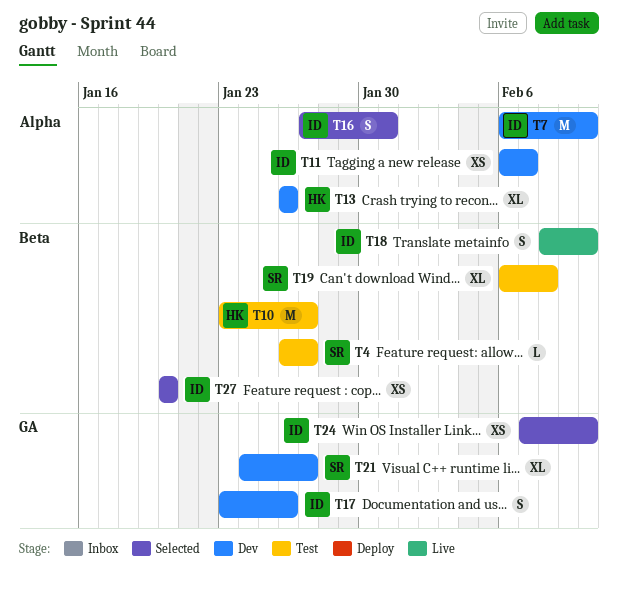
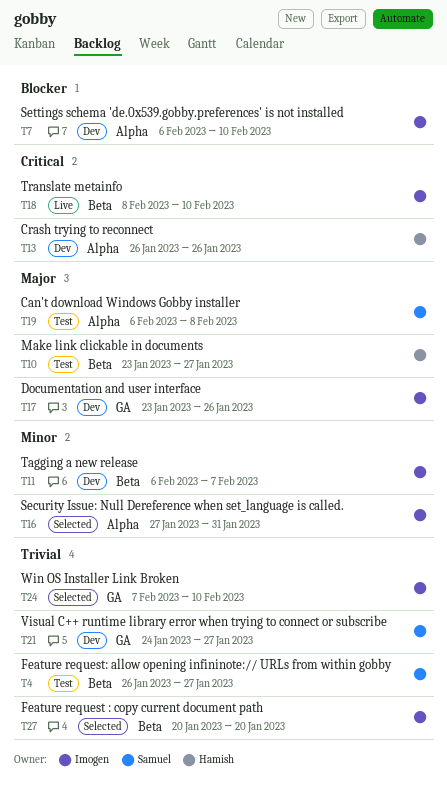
T11, label: Alpha -> Beta
T19, label: Beta -> Alpha

